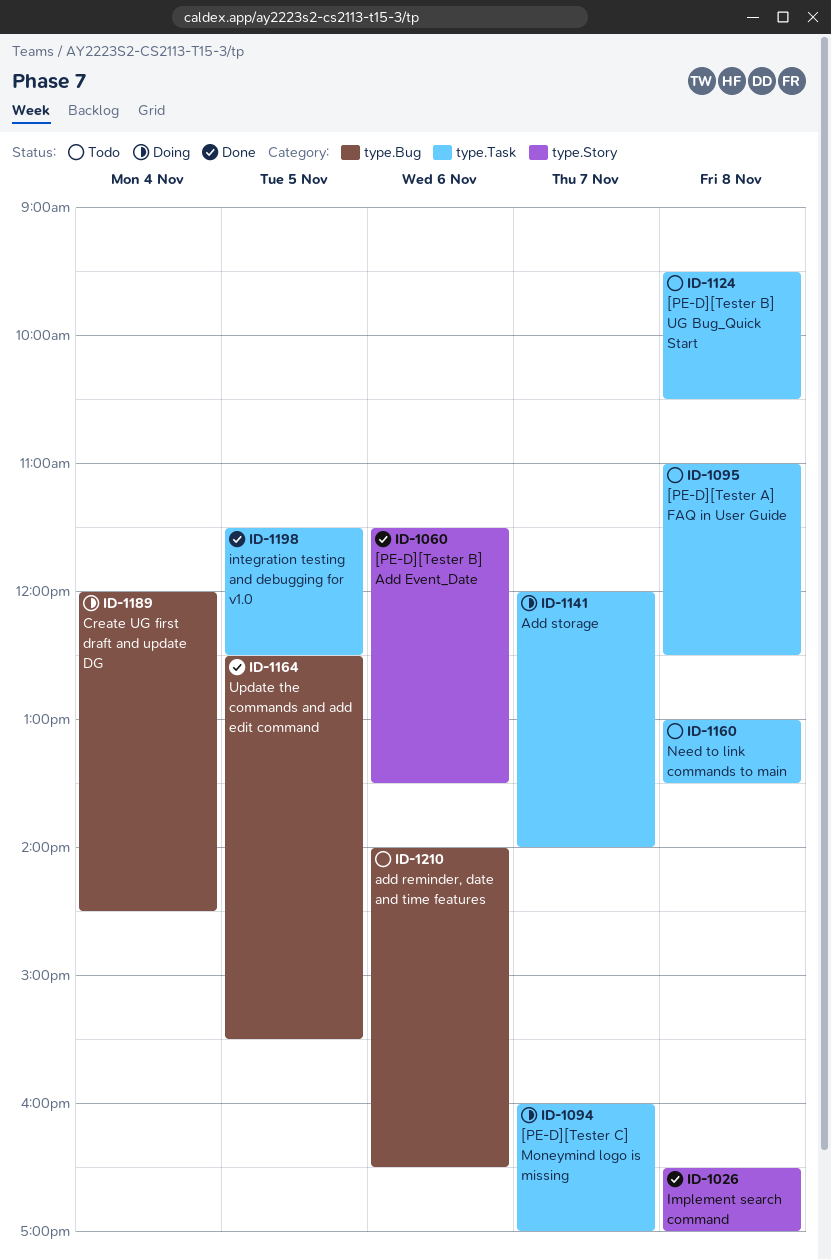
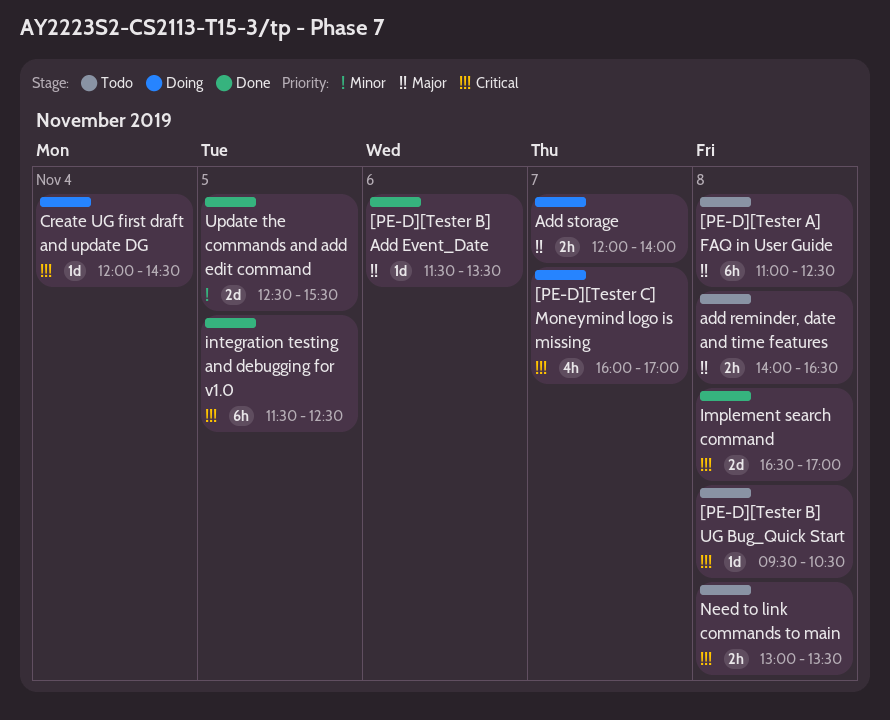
add reminder, date and time features, day: Nov 6 -> Nov 8

